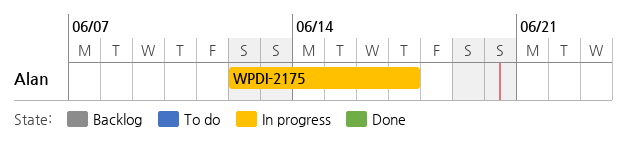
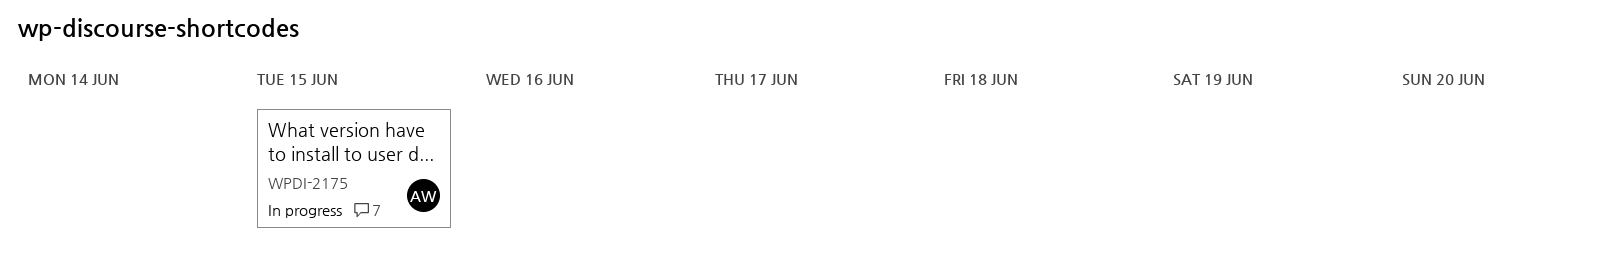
WPDI-2175, due: Jun 17 -> Jun 15

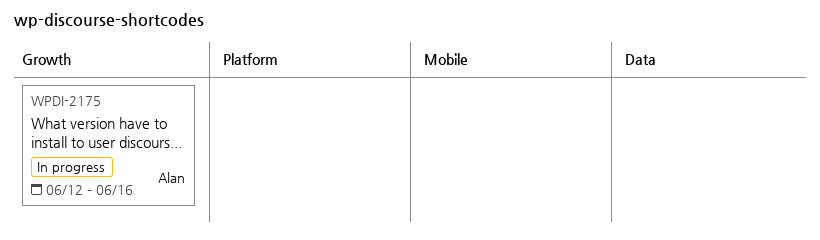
WPDI-2175, due: Jun 15 -> Jun 16

